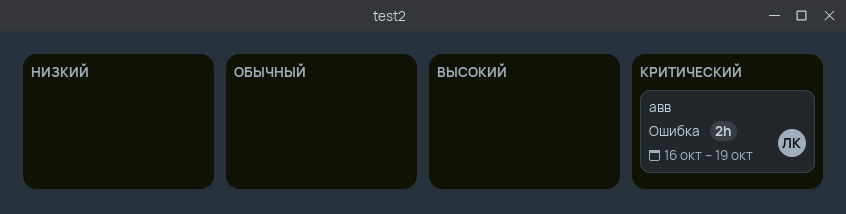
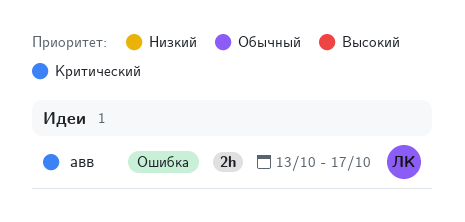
авв, start: Oct 16 -> Oct 13
авв, due: Oct 19 -> Oct 17

